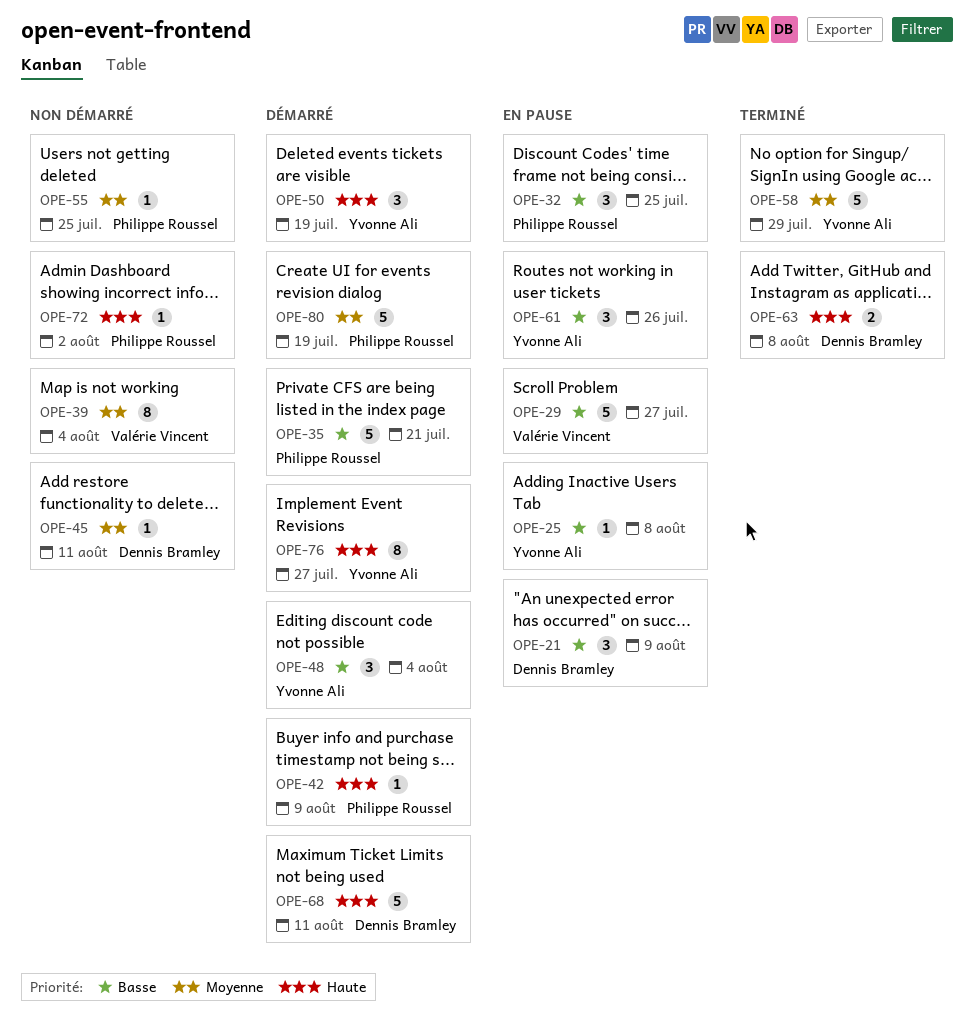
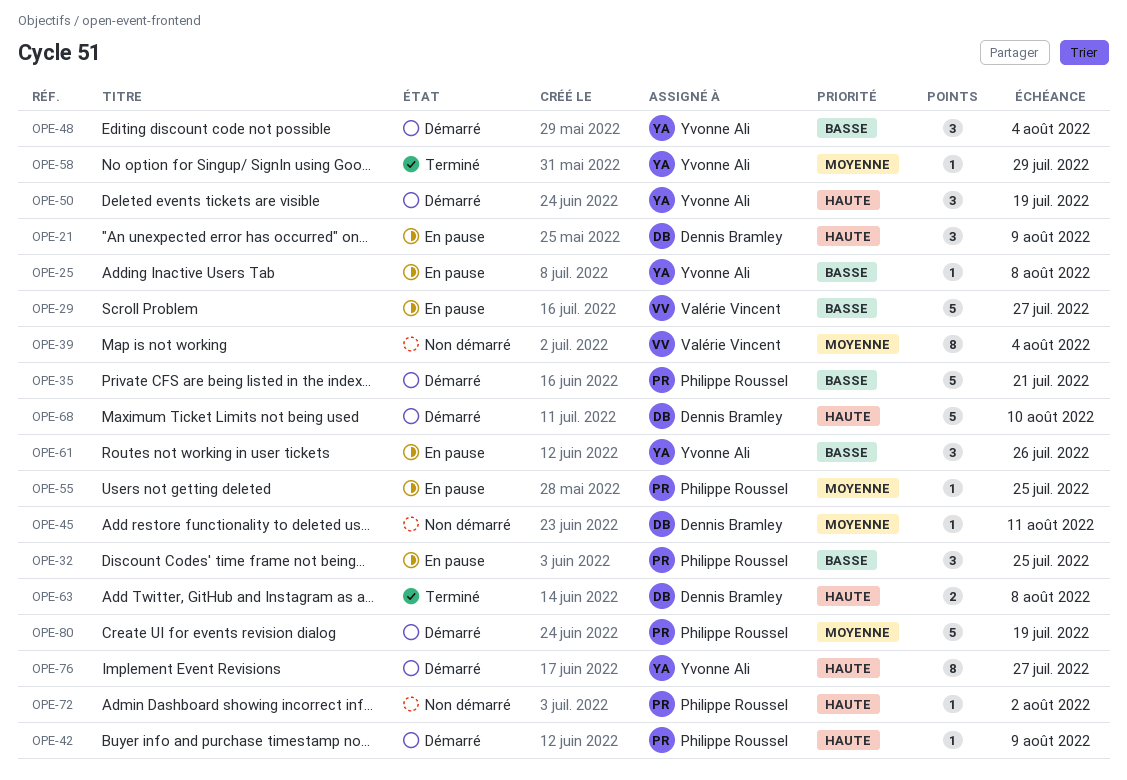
OPE-21, priority: Basse -> Haute
OPE-55, status: Non démarré -> En pause
OPE-58, estimate: 5 -> 1
OPE-68, due: Aug 11 -> Aug 10

